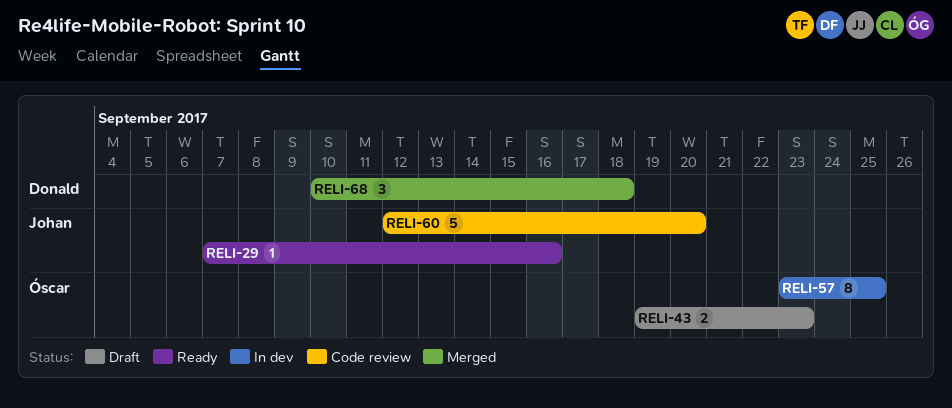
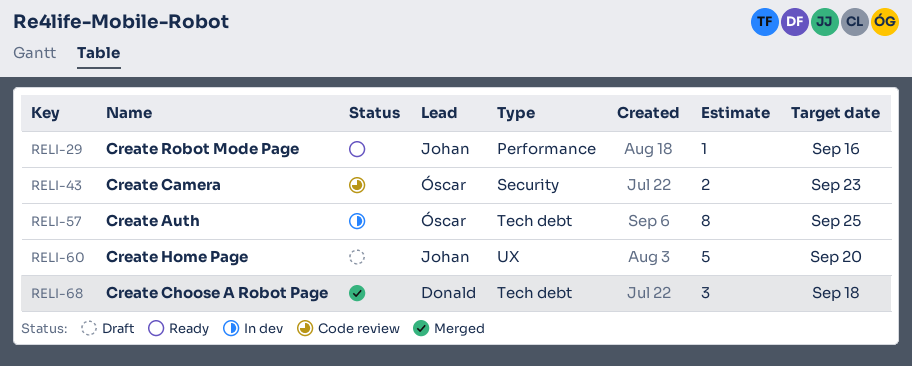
RELI-43, status: Draft -> Code review
RELI-60, status: Code review -> Draft

